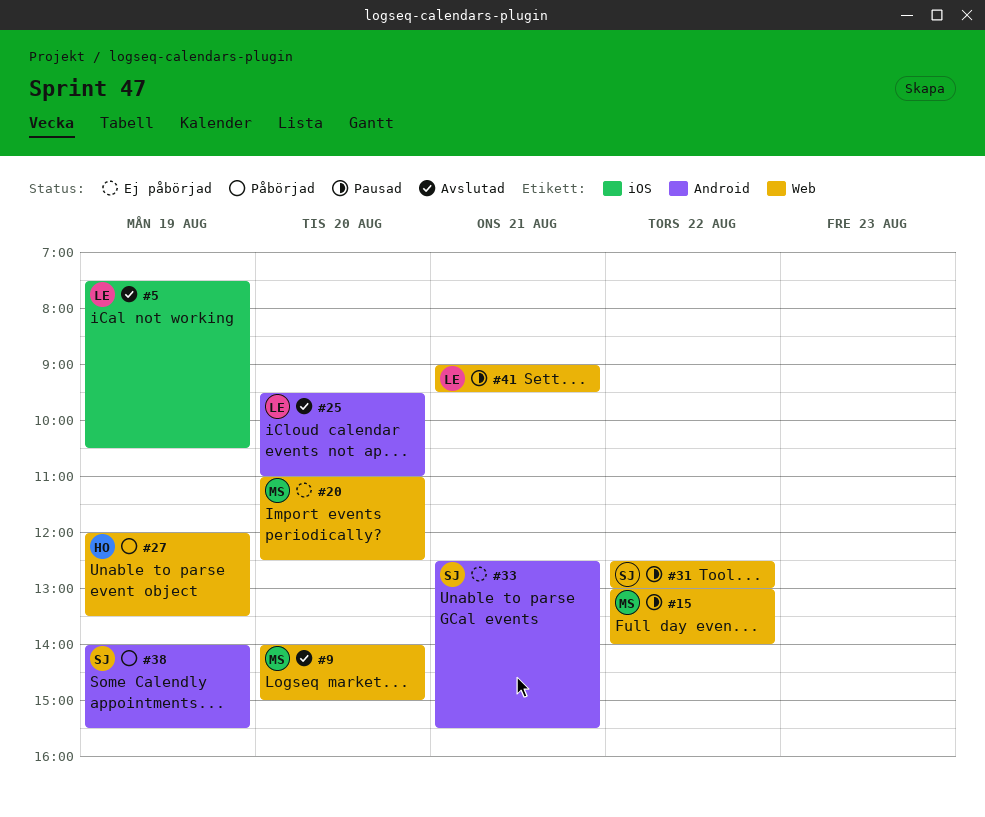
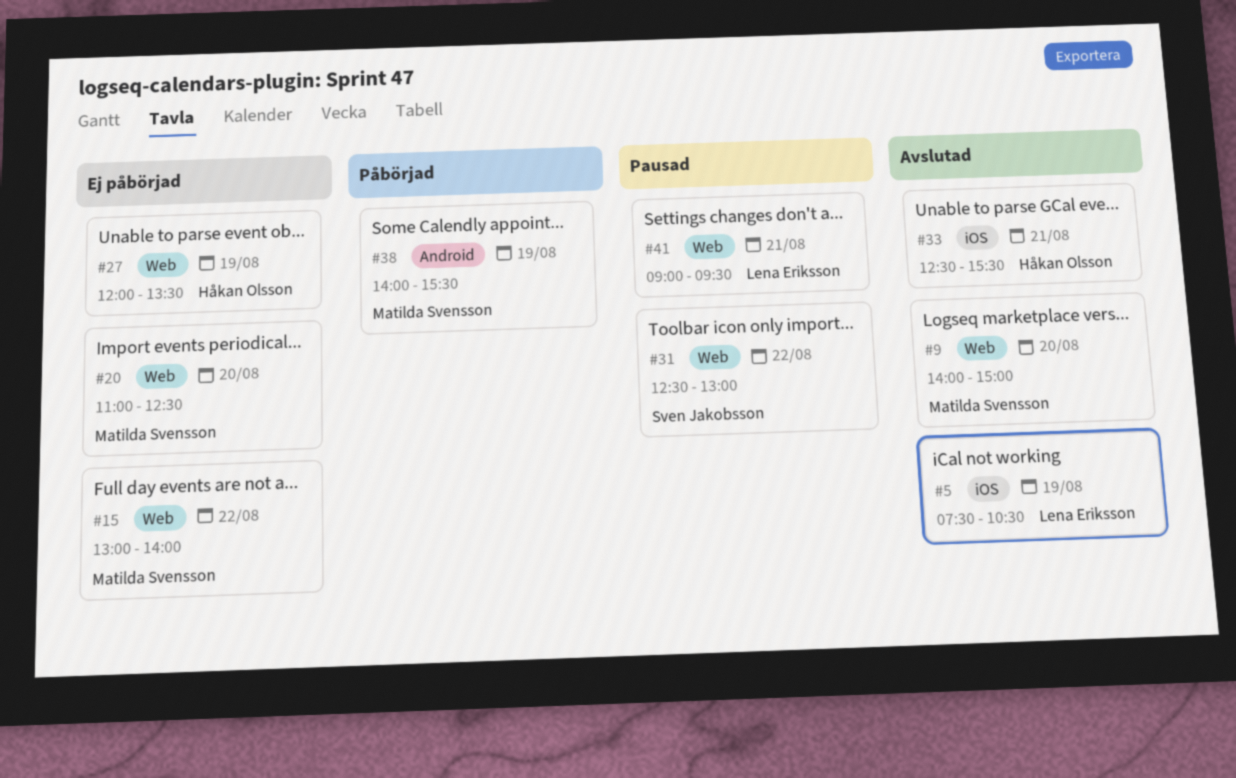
#15, status: Pausad -> Ej påbörjad
#25: present -> none
#27, status: Påbörjad -> Ej påbörjad
#33, status: Ej påbörjad -> Avslutad
#33, owner: Sven Jakobsson -> Håkan Olsson
#33, label: Android -> iOS
#38, owner: Sven Jakobsson -> Matilda Svensson

